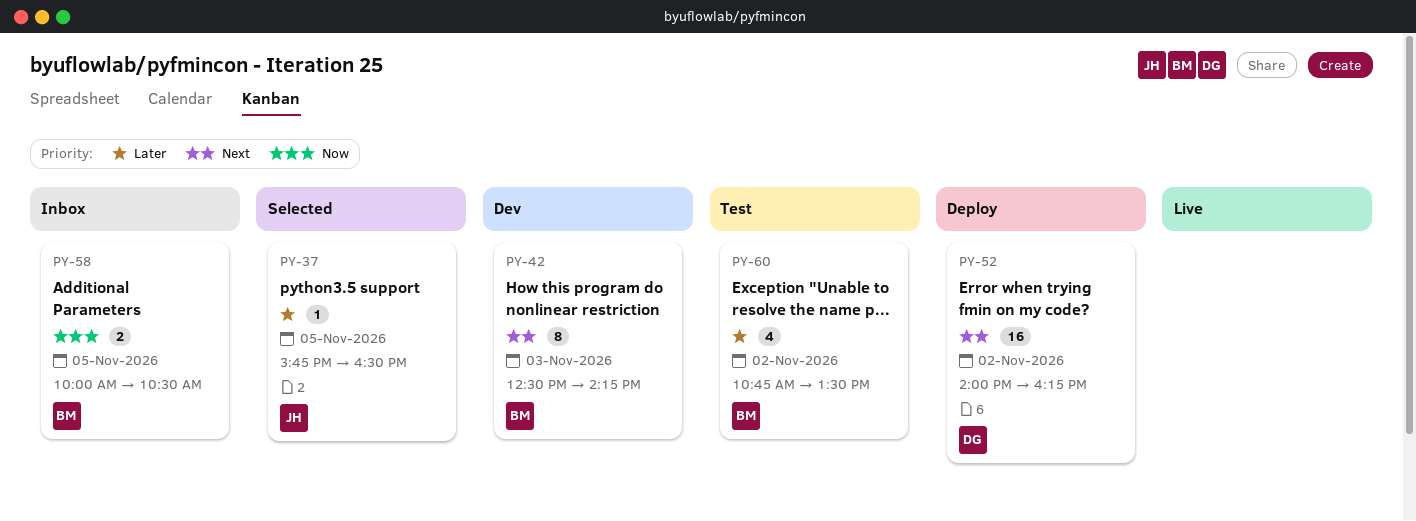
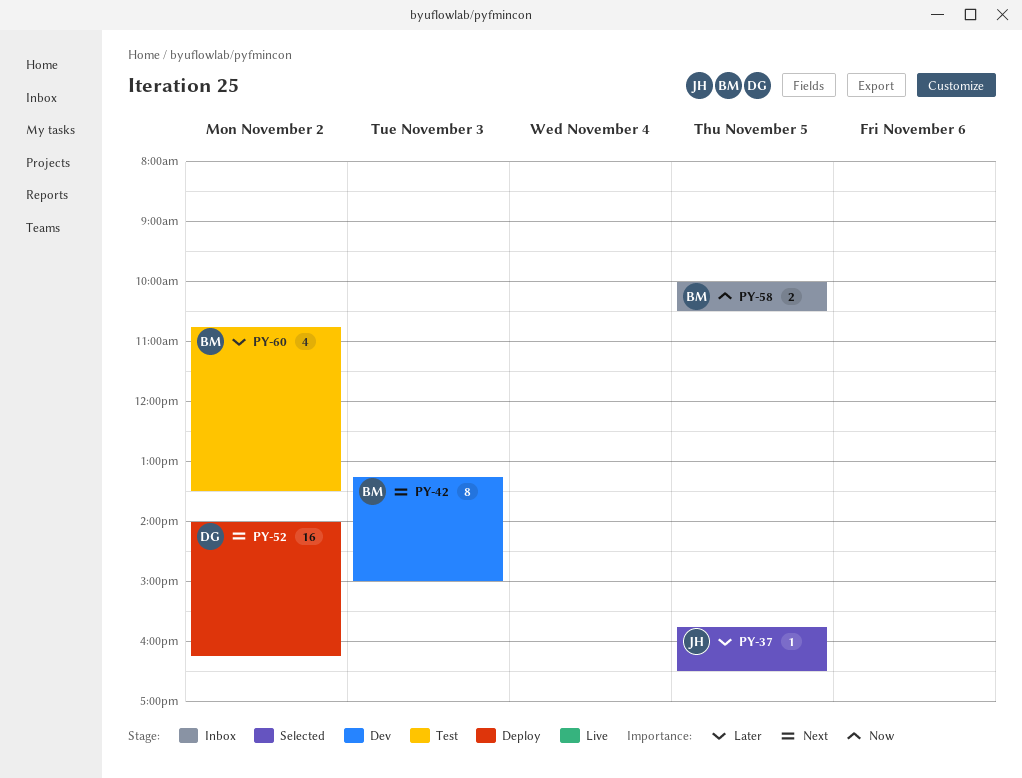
PY-42, begins: 12:30 -> 13:15
PY-42, ends: 14:15 -> 15:00

